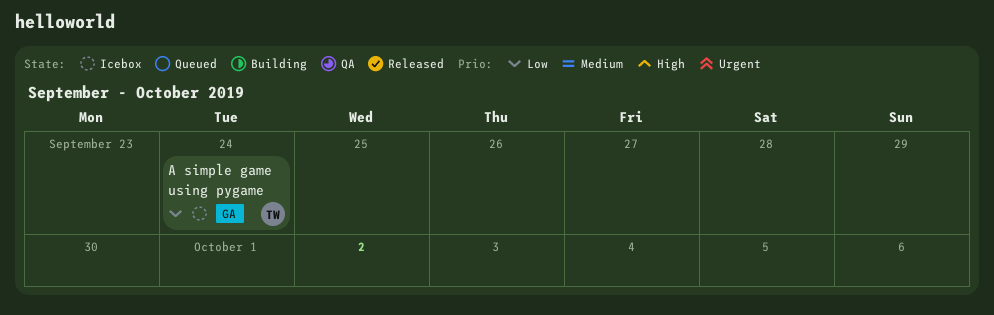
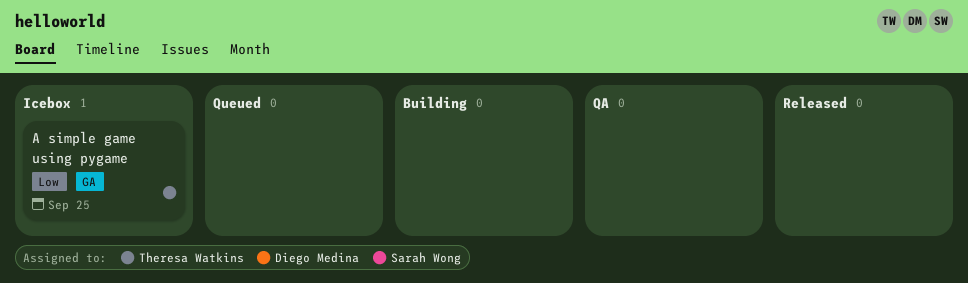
A simple game using pygame, due: Sep 24 -> Sep 25

